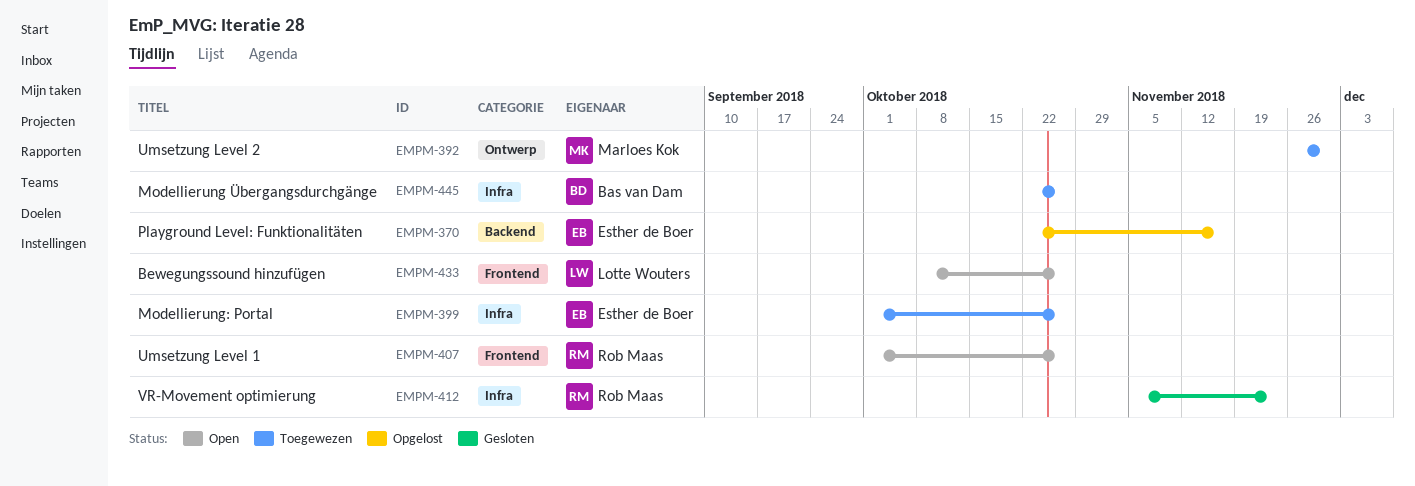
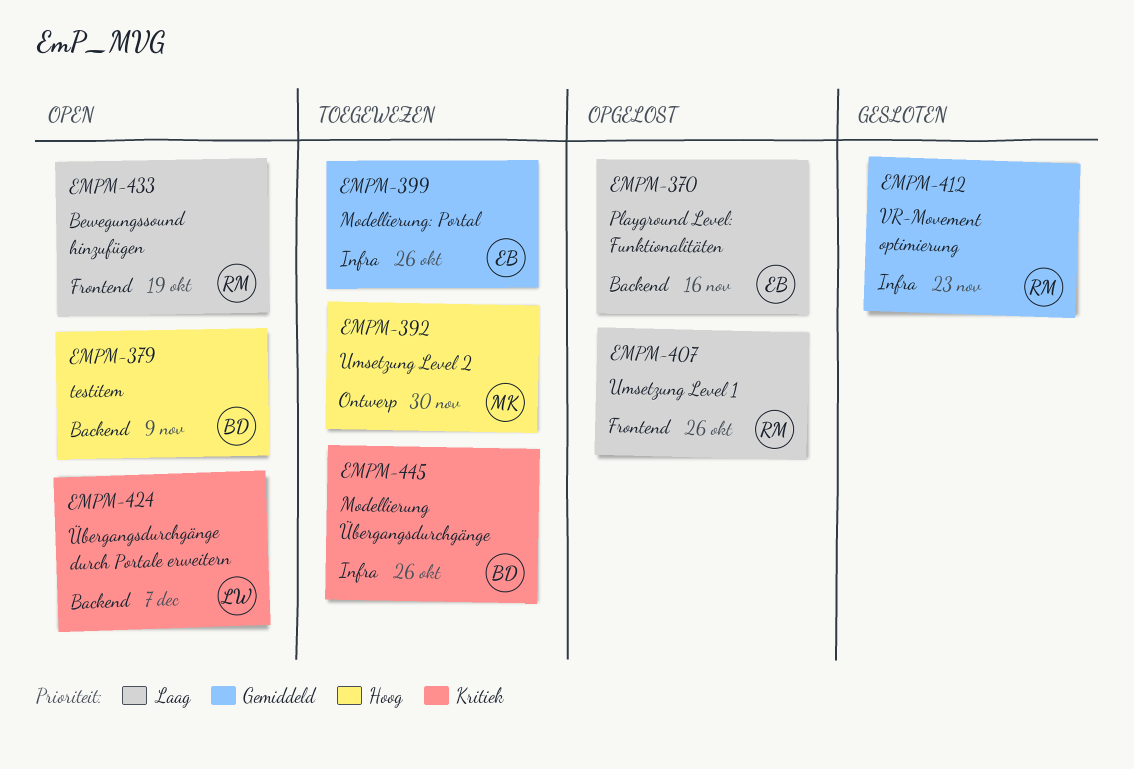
EMPM-379: none -> present
EMPM-407, status: Open -> Opgelost
EMPM-424: none -> present
EMPM-433, owner: Lotte Wouters -> Rob Maas
EMPM-433, due: Oct 26 -> Oct 19

